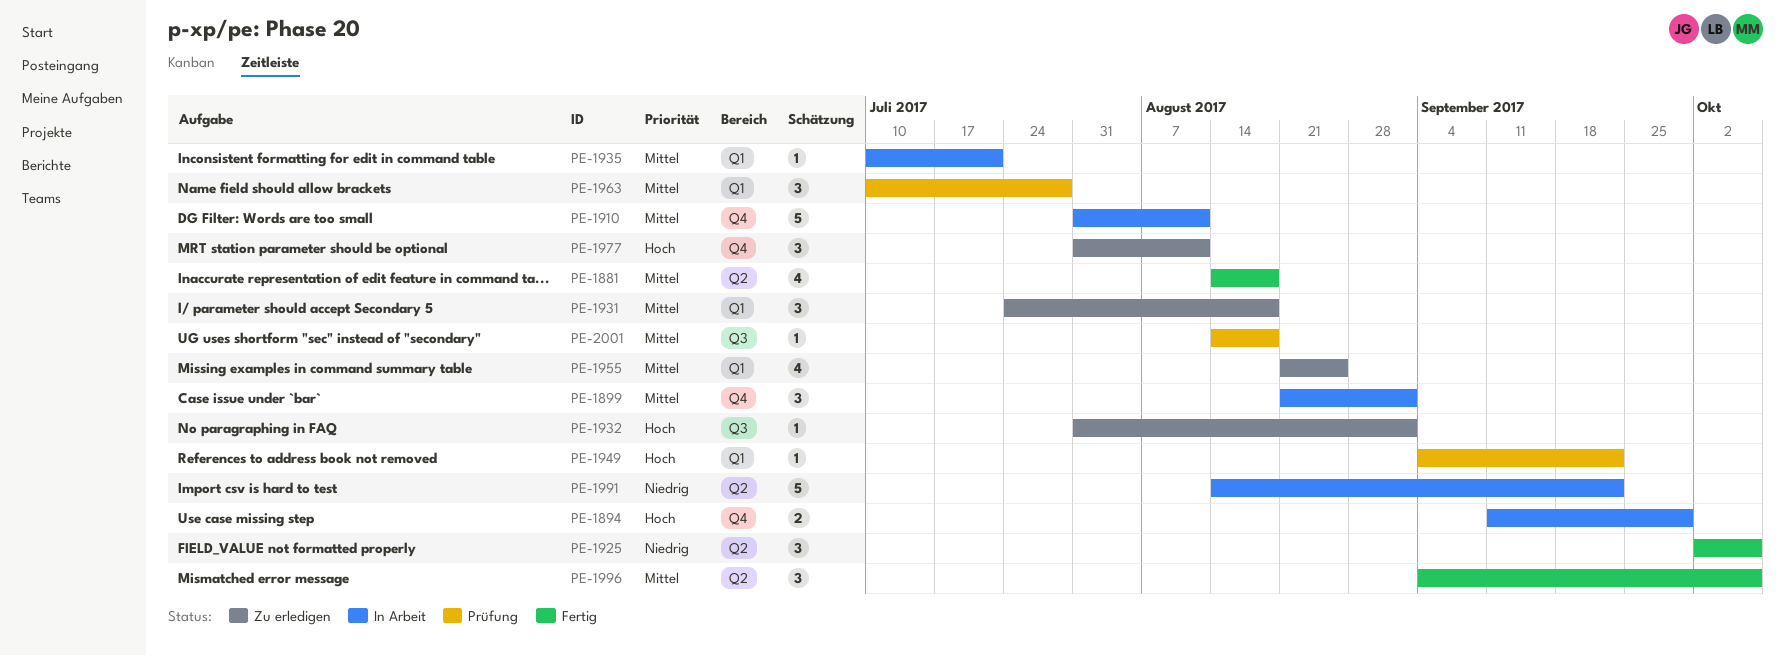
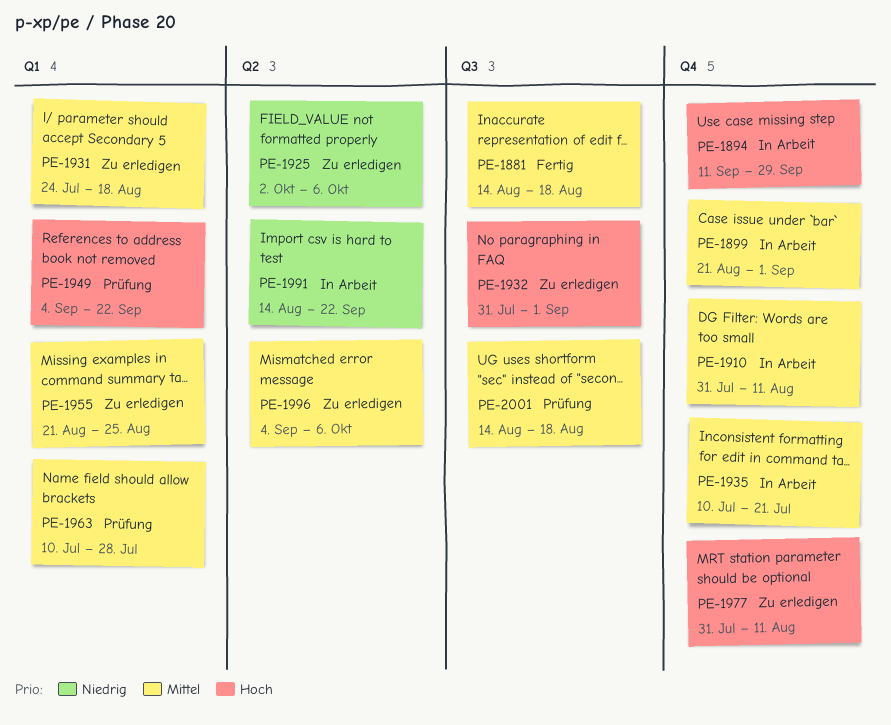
PE-1881, label: Q2 -> Q3
PE-1925, status: Fertig -> Zu erledigen
PE-1935, label: Q1 -> Q4
PE-1996, status: Fertig -> Zu erledigen

